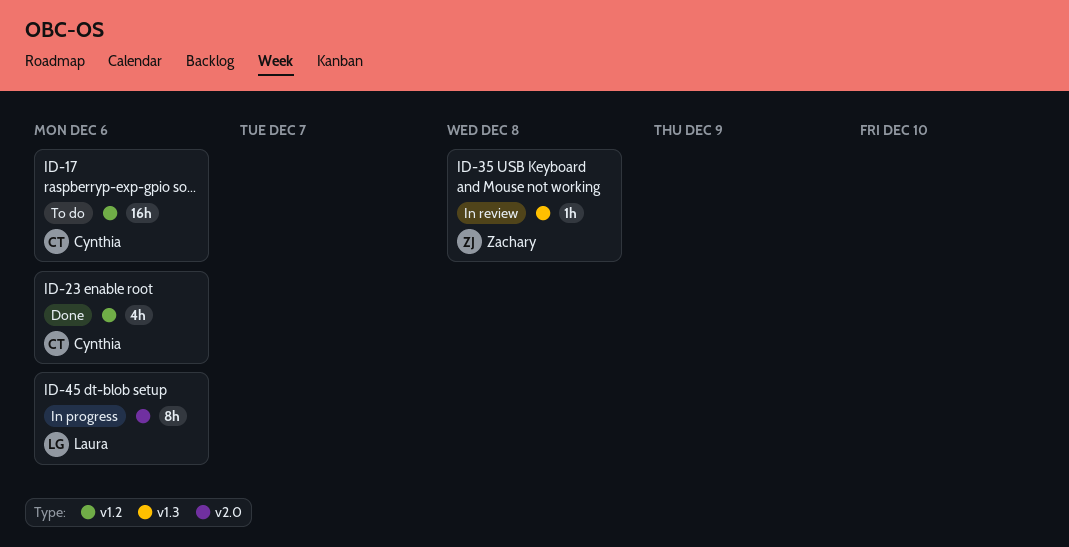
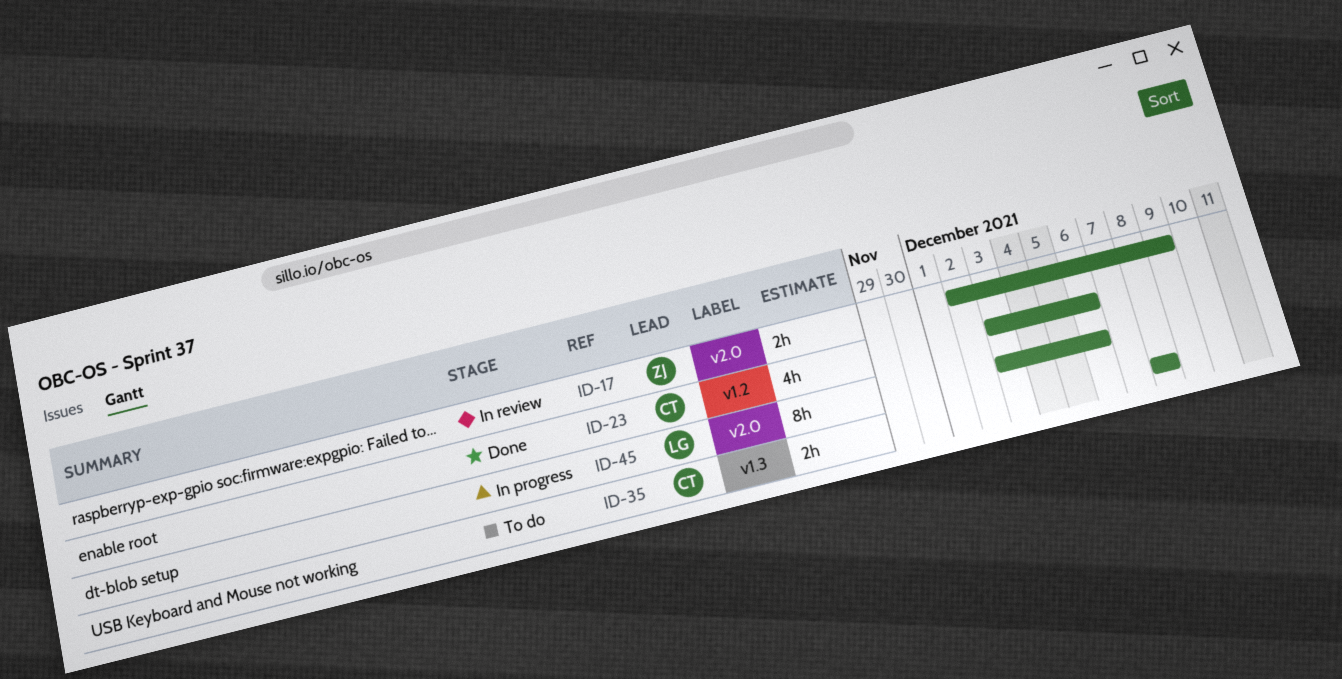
ID-17, status: To do -> In review
ID-17, owner: Cynthia -> Zachary
ID-17, label: v1.2 -> v2.0
ID-17, estimate: 16h -> 2h
ID-17, due: Dec 6 -> Dec 9
ID-35, status: In review -> To do
ID-35, owner: Zachary -> Cynthia
ID-35, estimate: 1h -> 2h

